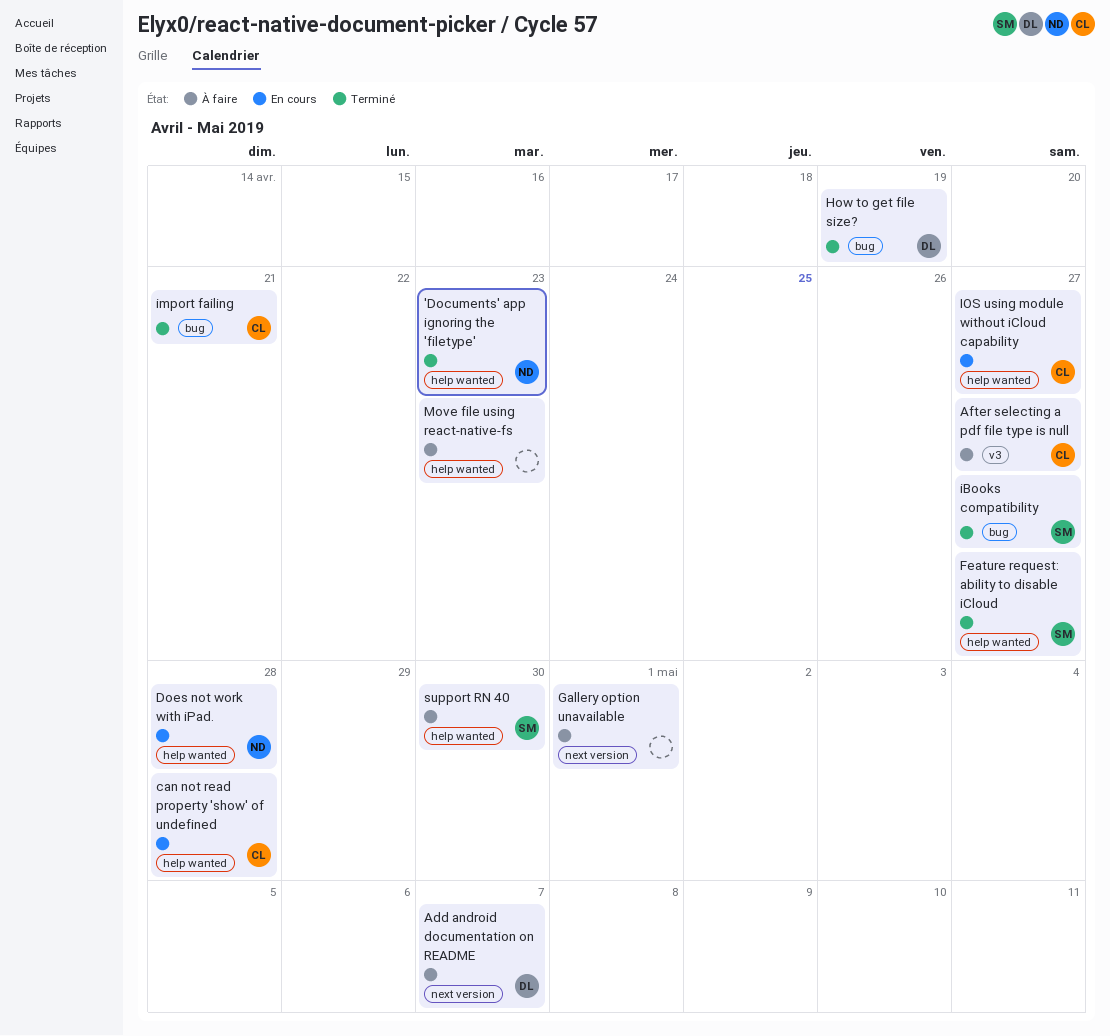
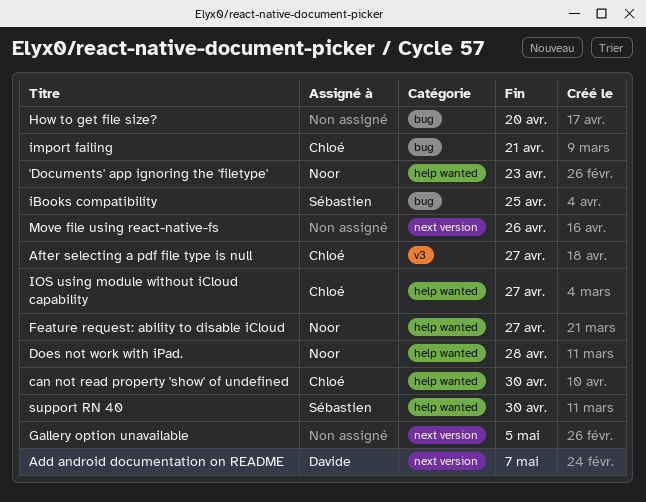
can not read property 'show' of undefined, due: Apr 28 -> Apr 30
Feature request: ability to disable iCloud, owner: Sébastien -> Noor
Gallery option unavailable, due: May 1 -> May 5
How to get file size?, owner: Davide -> none
How to get file size?, due: Apr 19 -> Apr 20
iBooks compatibility, due: Apr 27 -> Apr 25
Move file using react-native-fs, label: help wanted -> next version
Move file using react-native-fs, due: Apr 23 -> Apr 26

